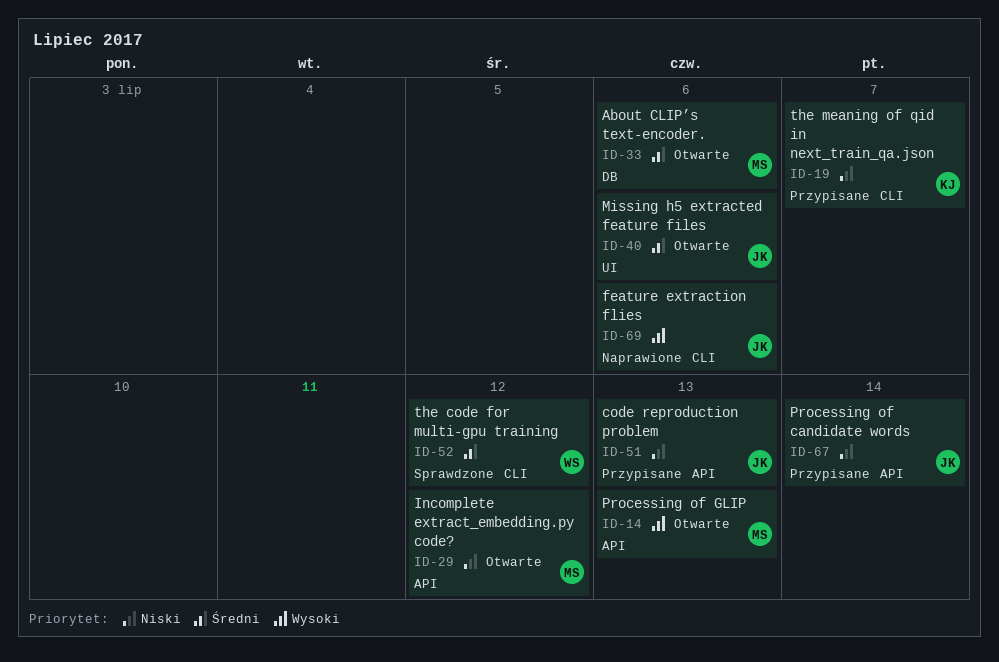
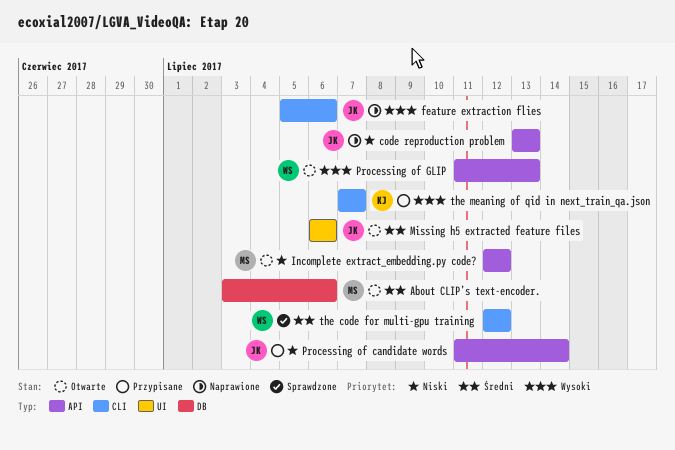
code reproduction problem, status: Przypisane -> Naprawione
Processing of GLIP, owner: MS -> WS
the meaning of qid in next_train_qa.json, priority: Niski -> Wysoki

